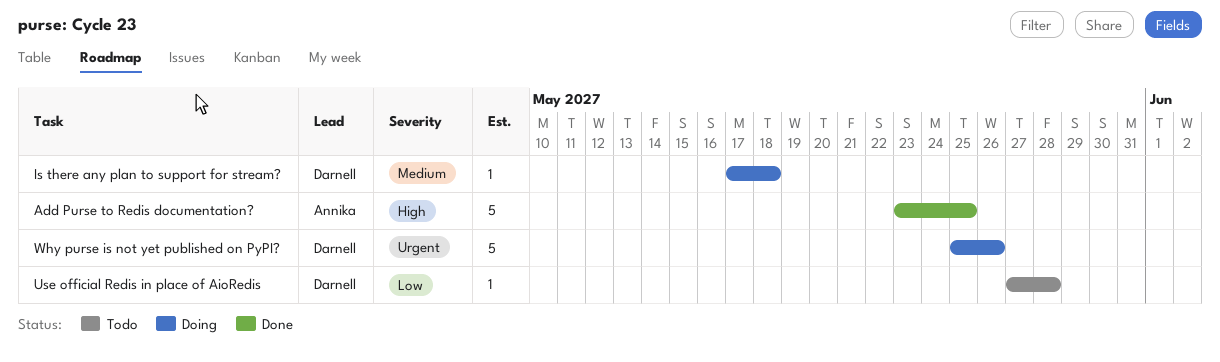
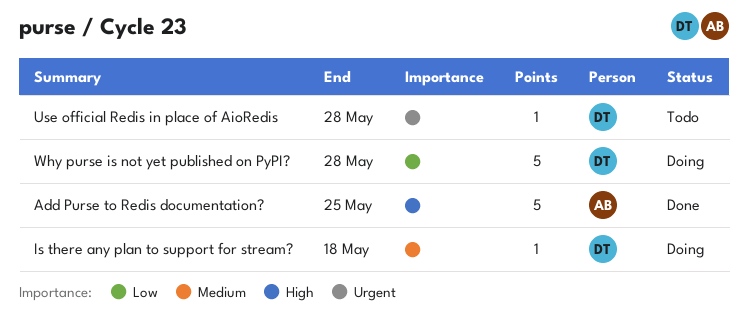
Use official Redis in place of AioRedis, priority: Low -> Urgent
Why purse is not yet published on PyPI?, priority: Urgent -> Low
Why purse is not yet published on PyPI?, due: May 26 -> May 28

